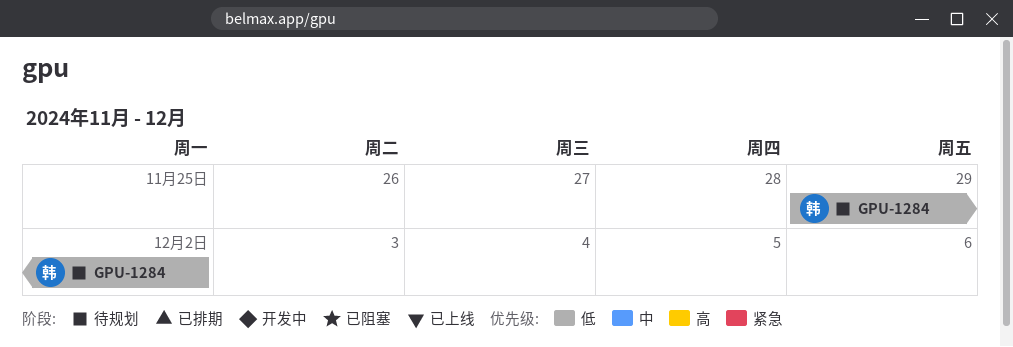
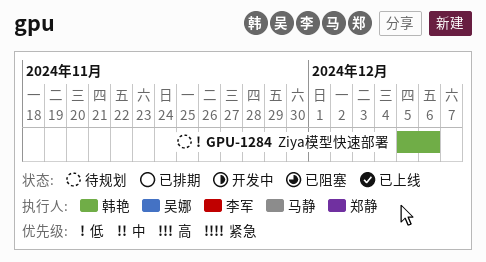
GPU-1284, start: Nov 29 -> Dec 5
GPU-1284, due: Dec 2 -> Dec 6

